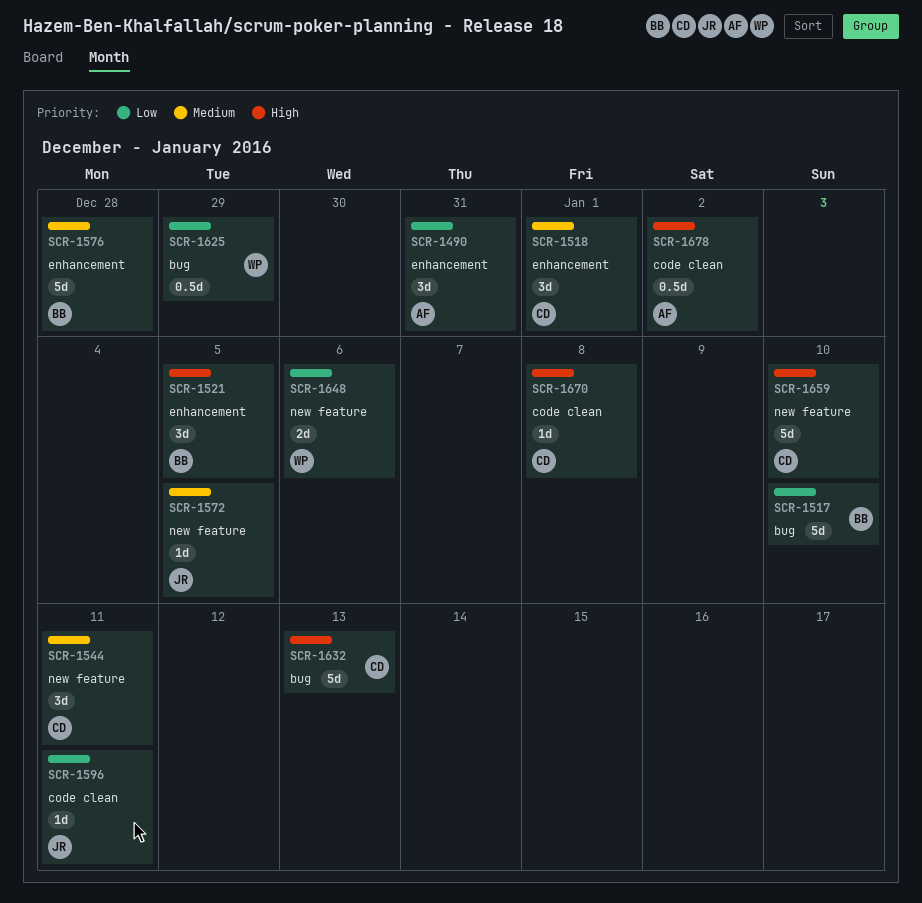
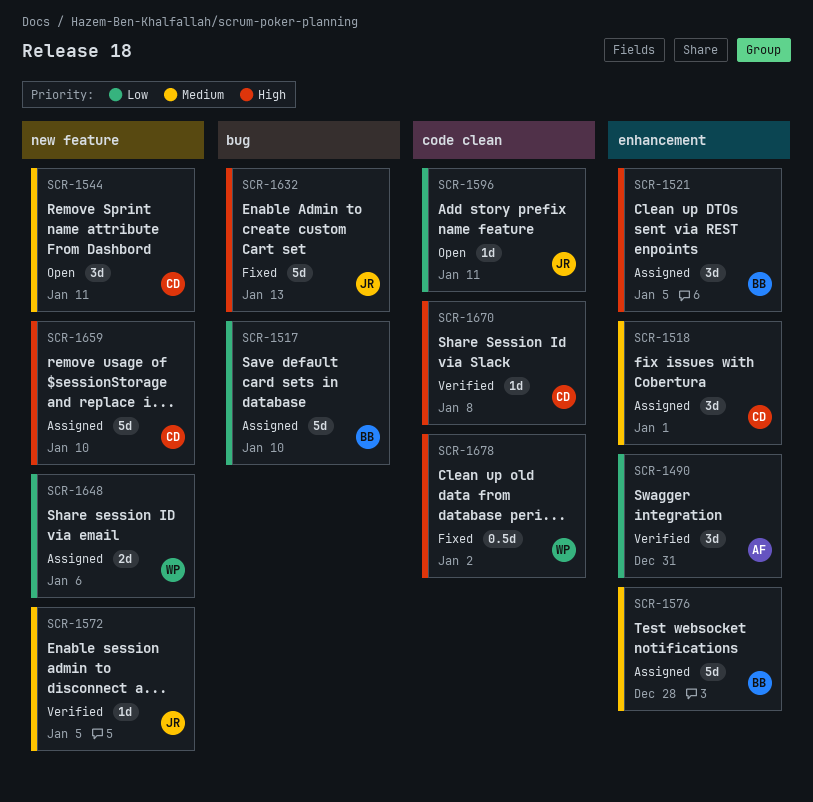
SCR-1625: present -> none
SCR-1632, owner: CD -> JR
SCR-1678, owner: AF -> WP

